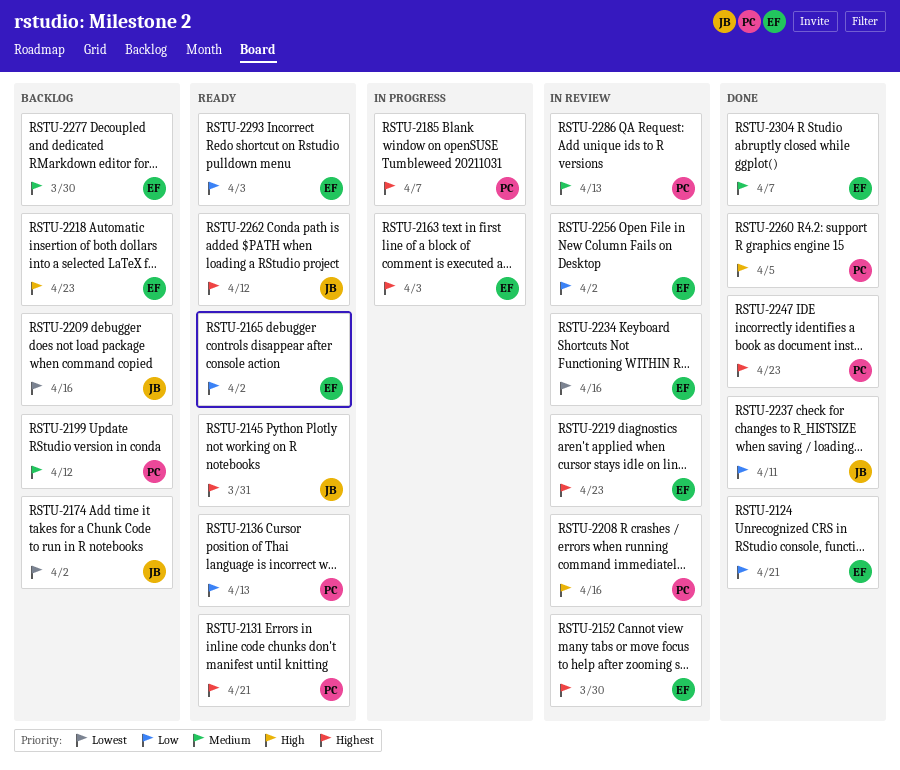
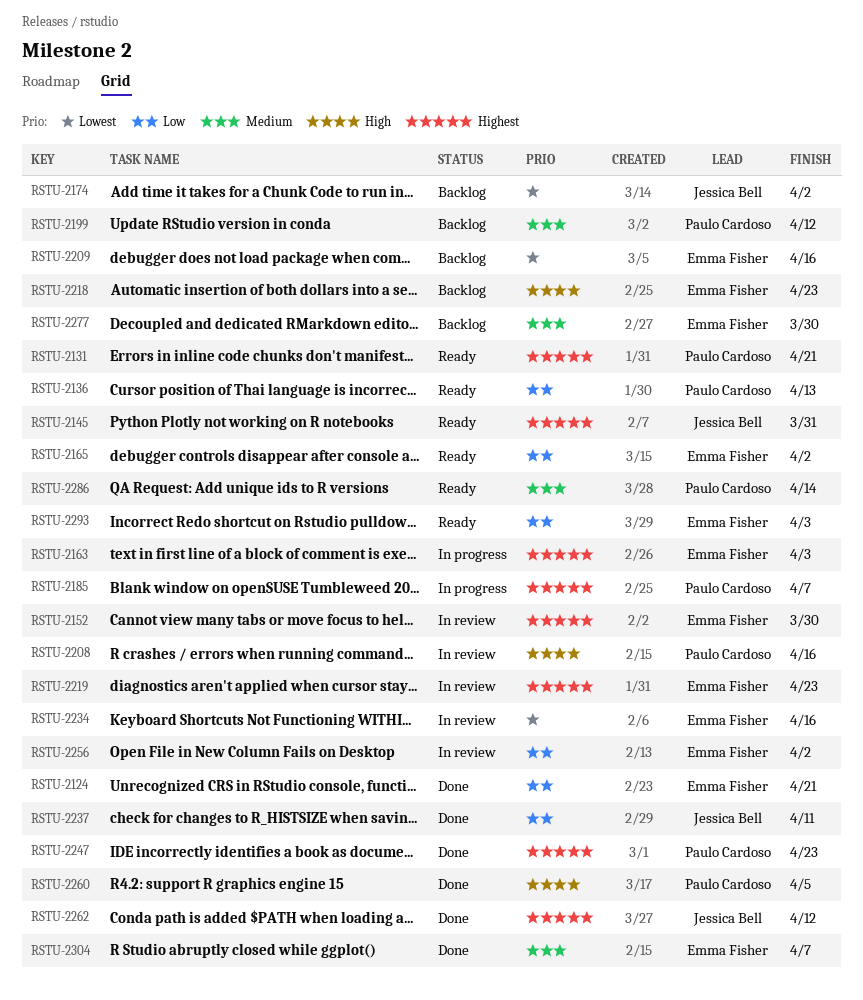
RSTU-2209, owner: Jessica Bell -> Emma Fisher
RSTU-2262, status: Ready -> Done
RSTU-2286, status: In review -> Ready
RSTU-2286, due: Apr 13 -> Apr 14

